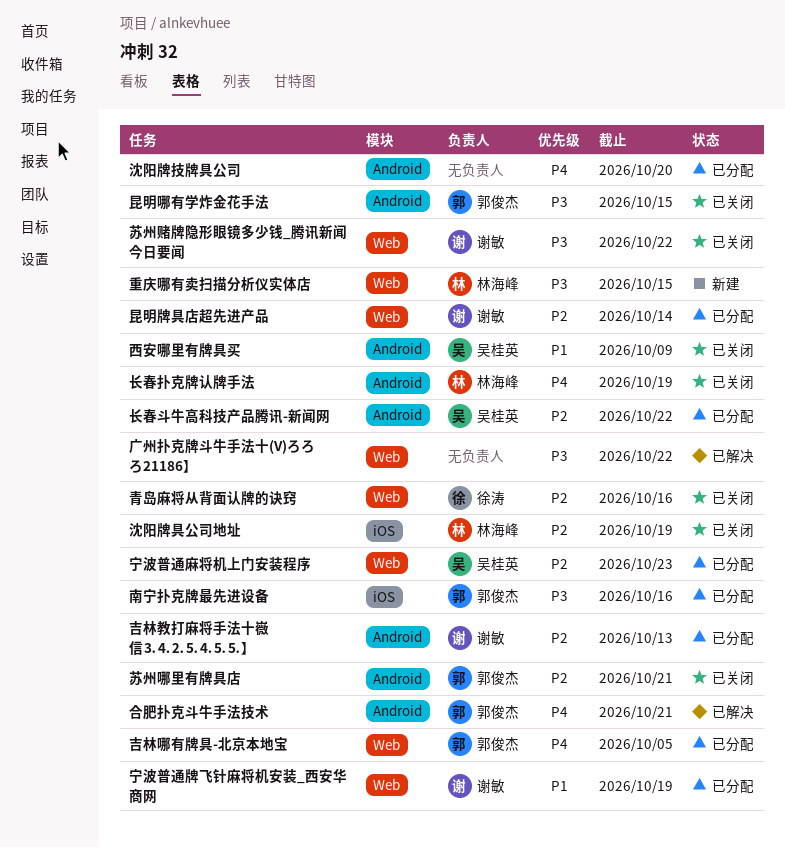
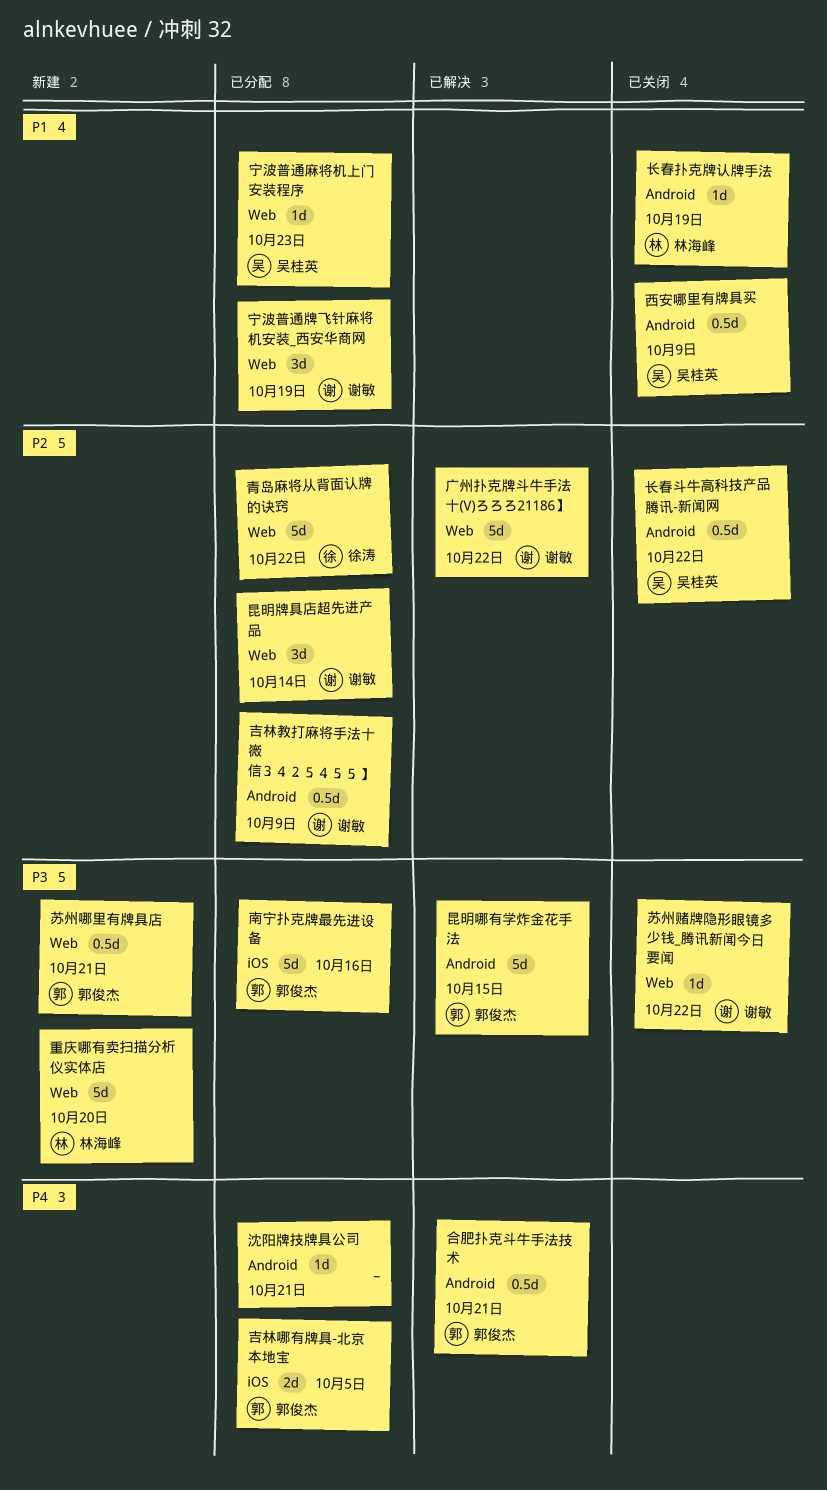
吉林哪有牌具-北京本地宝, label: Web -> iOS
吉林教打麻将手法十嶶信⒊⒋⒉⒌⒋⒌⒌】, due: Oct 13 -> Oct 9
宁波普通麻将机上门安装程序, priority: P2 -> P1
广州扑克牌斗牛手法十(V)ろろろ21186】, owner: none -> 谢敏
广州扑克牌斗牛手法十(V)ろろろ21186】, priority: P3 -> P2
昆明哪有学炸金花手法, status: 已关闭 -> 已解决
沈阳牌具公司地址: present -> none
沈阳牌技牌具公司, due: Oct 20 -> Oct 21
苏州哪里有牌具店, status: 已关闭 -> 新建
苏州哪里有牌具店, priority: P2 -> P3
苏州哪里有牌具店, label: Android -> Web
重庆哪有卖扫描分析仪实体店, due: Oct 15 -> Oct 20
长春扑克牌认牌手法, priority: P4 -> P1
长春斗牛高科技产品腾讯-新闻网, status: 已分配 -> 已关闭
青岛麻将从背面认牌的诀窍, status: 已关闭 -> 已分配
青岛麻将从背面认牌的诀窍, due: Oct 16 -> Oct 22

